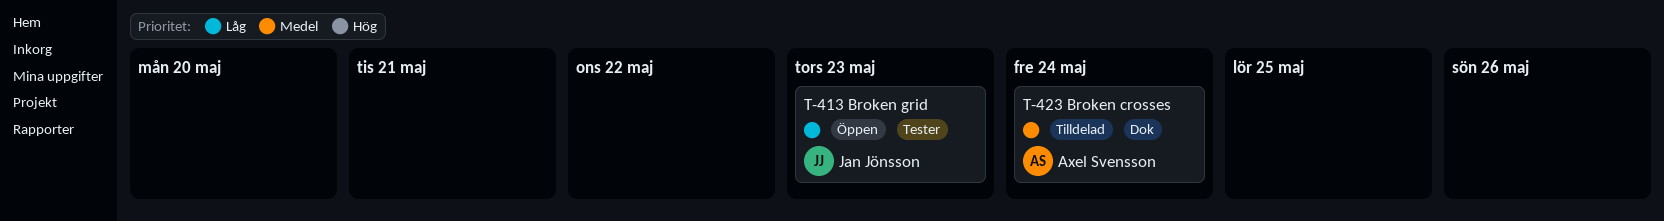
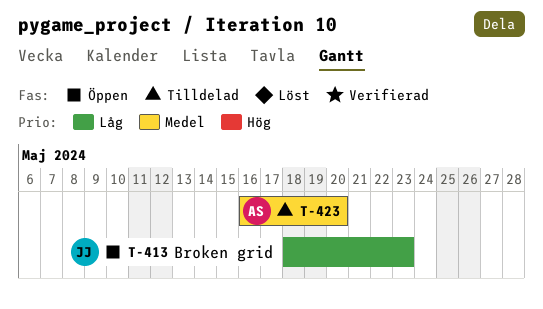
T-423, due: May 24 -> May 20

